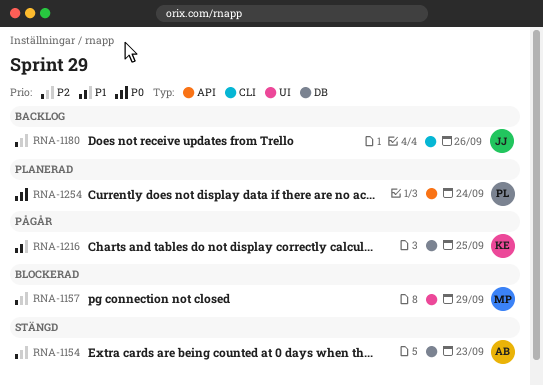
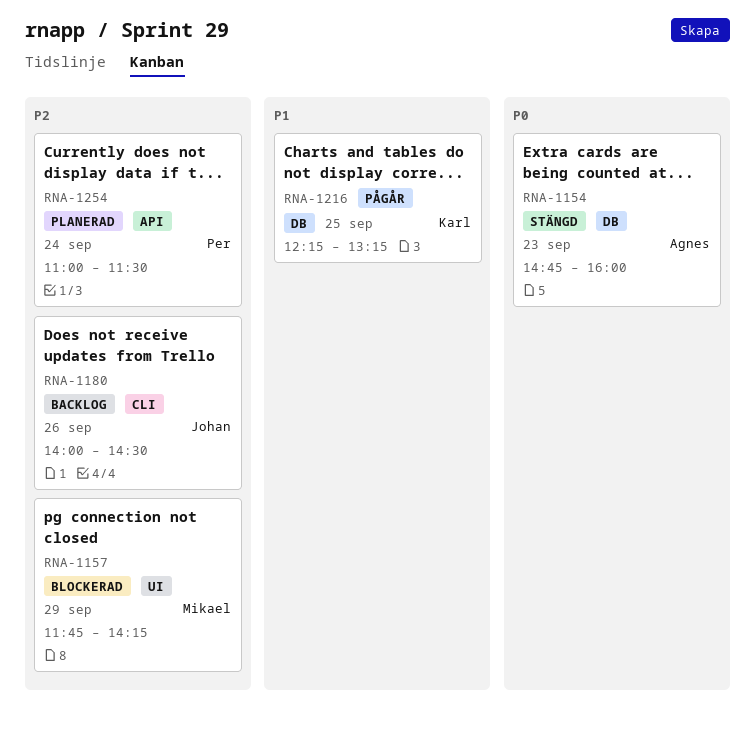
RNA-1154, priority: P2 -> P0
RNA-1254, priority: P0 -> P2

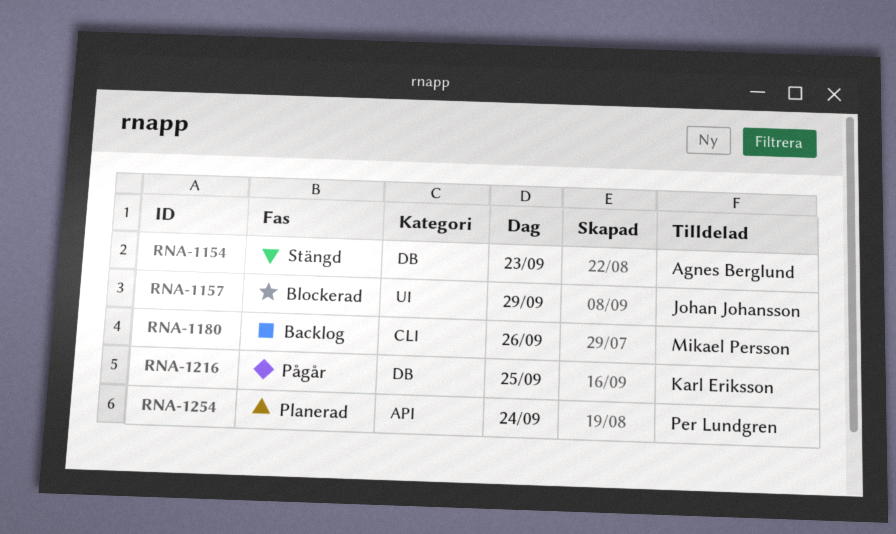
RNA-1157, owner: Mikael Persson -> Johan Johansson
RNA-1180, owner: Johan Johansson -> Mikael Persson

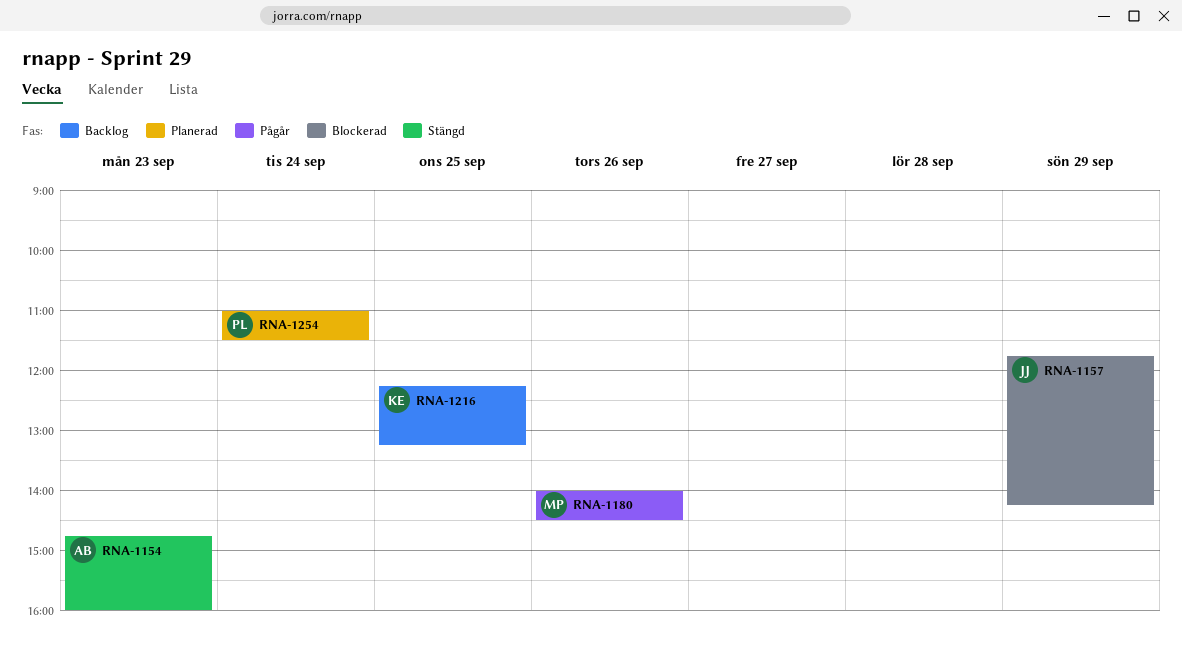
RNA-1180, status: Backlog -> Pågår
RNA-1216, status: Pågår -> Backlog

